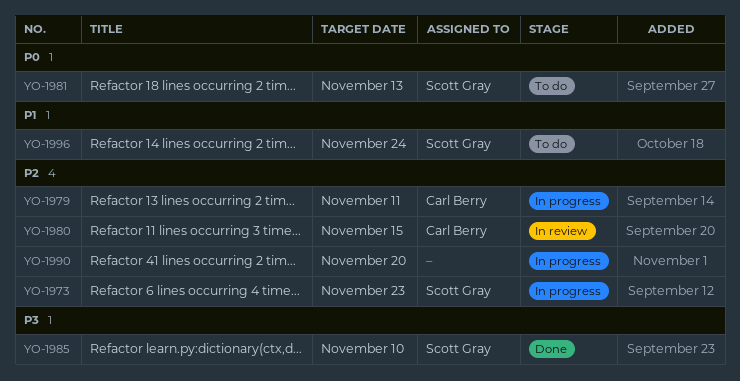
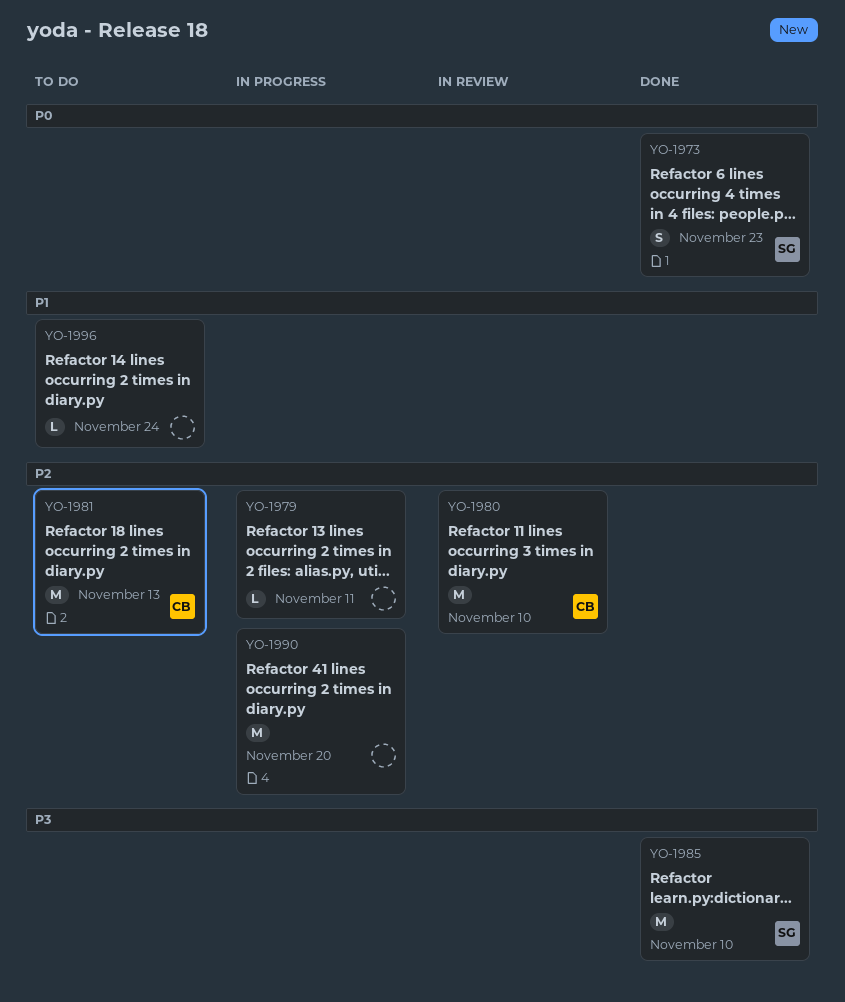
YO-1973, status: In progress -> Done
YO-1973, priority: P2 -> P0
YO-1979, owner: Carl Berry -> none
YO-1980, due: Nov 15 -> Nov 10
YO-1981, owner: Scott Gray -> Carl Berry
YO-1981, priority: P0 -> P2
YO-1996, owner: Scott Gray -> none

